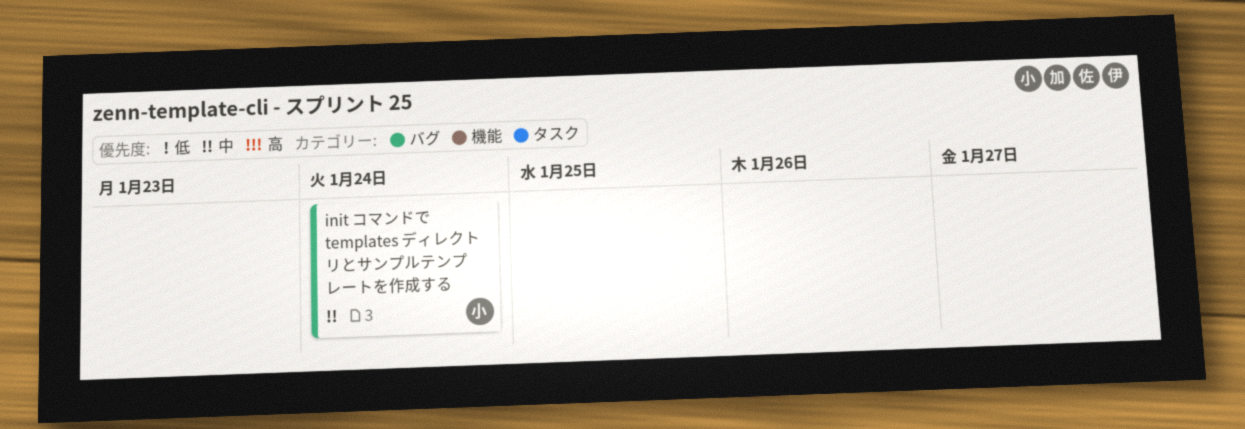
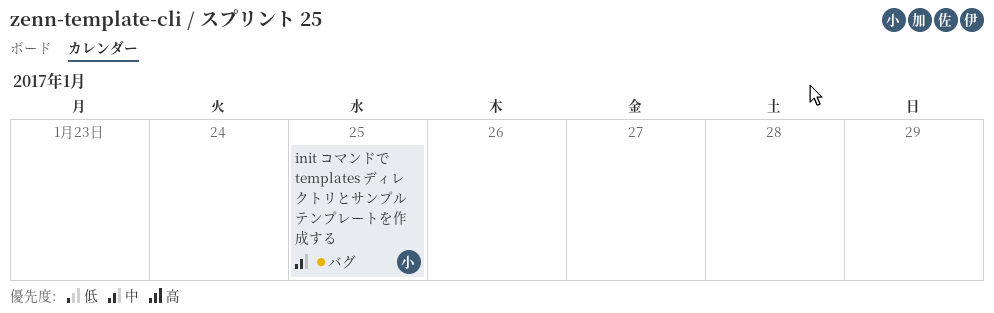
init コマンドで templates ディレクトリとサンプルテンプレートを作成する, due: Jan 24 -> Jan 25

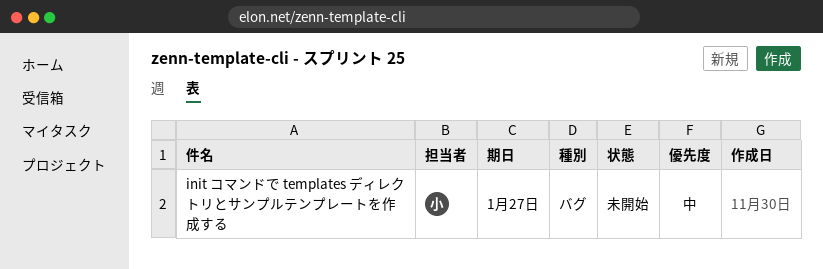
init コマンドで templates ディレクトリとサンプルテンプレートを作成する, due: Jan 25 -> Jan 27

